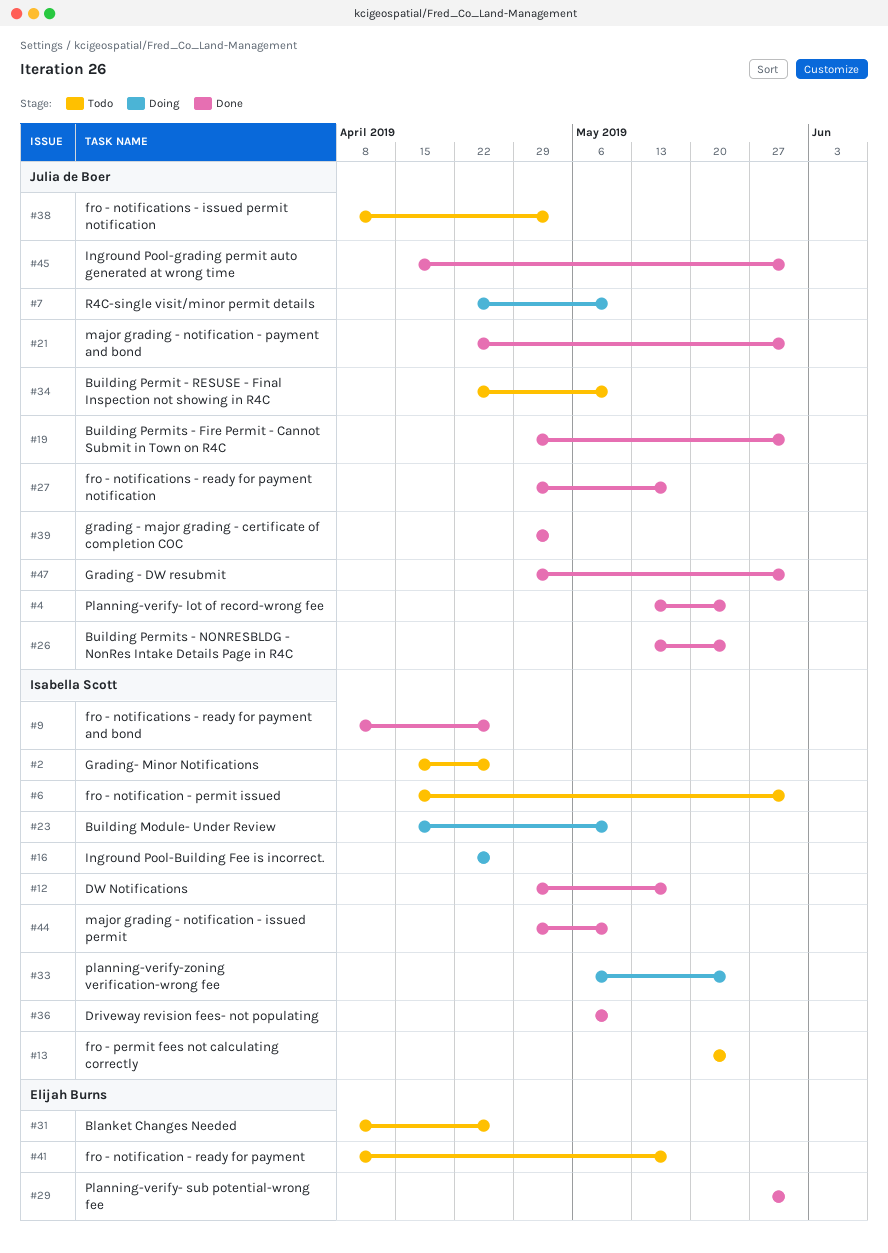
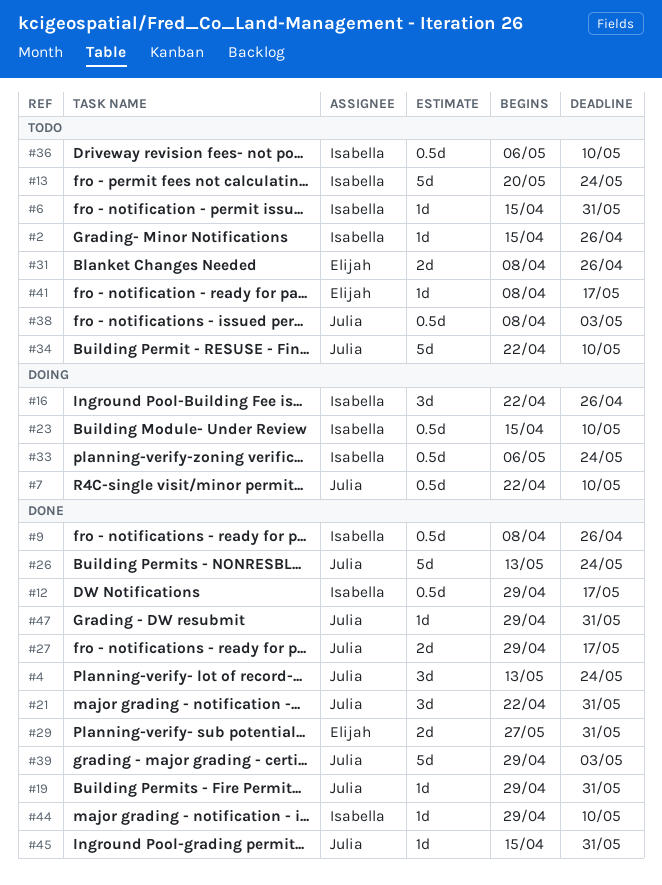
#36, status: Done -> Todo

